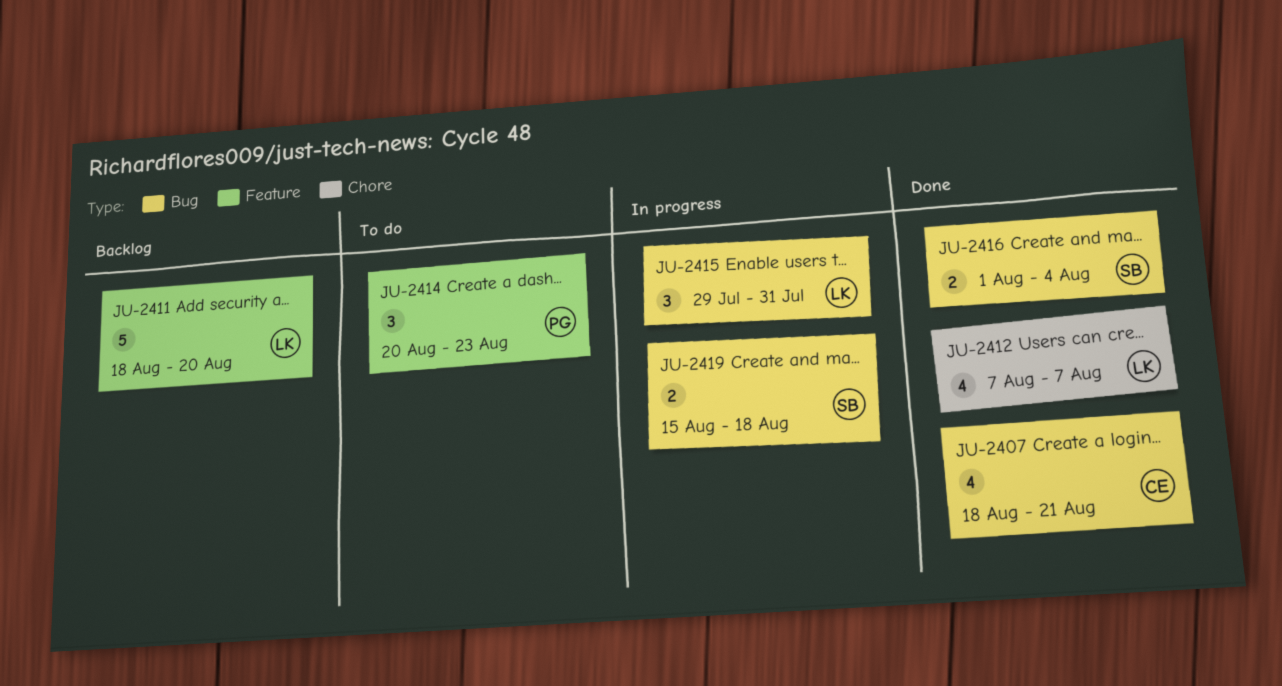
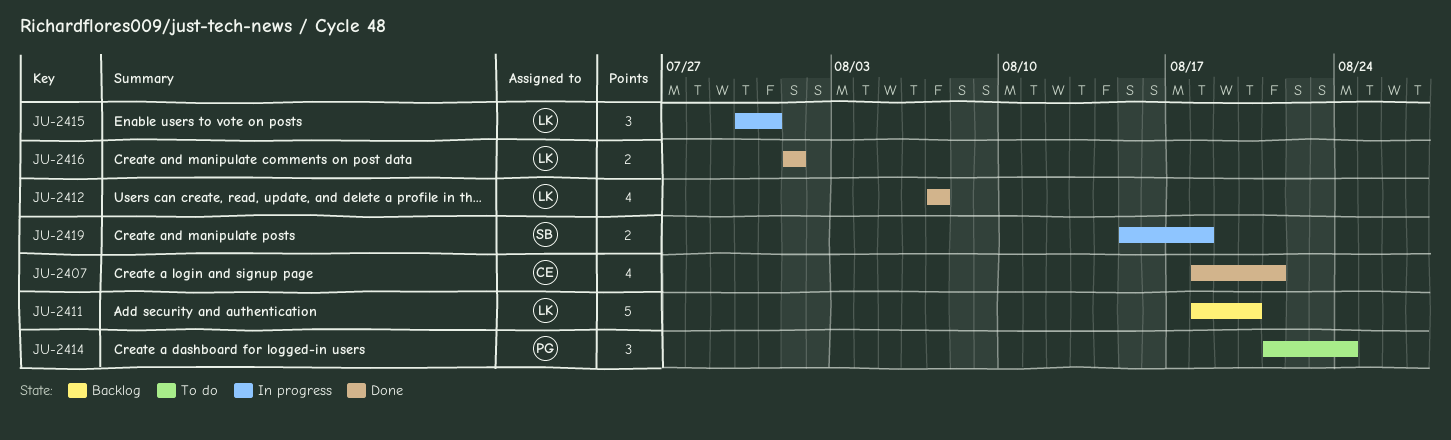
JU-2414, start: Aug 20 -> Aug 21
JU-2414, due: Aug 23 -> Aug 24
JU-2415, start: Jul 29 -> Jul 30
JU-2416, owner: SB -> LK
JU-2416, due: Aug 4 -> Aug 1

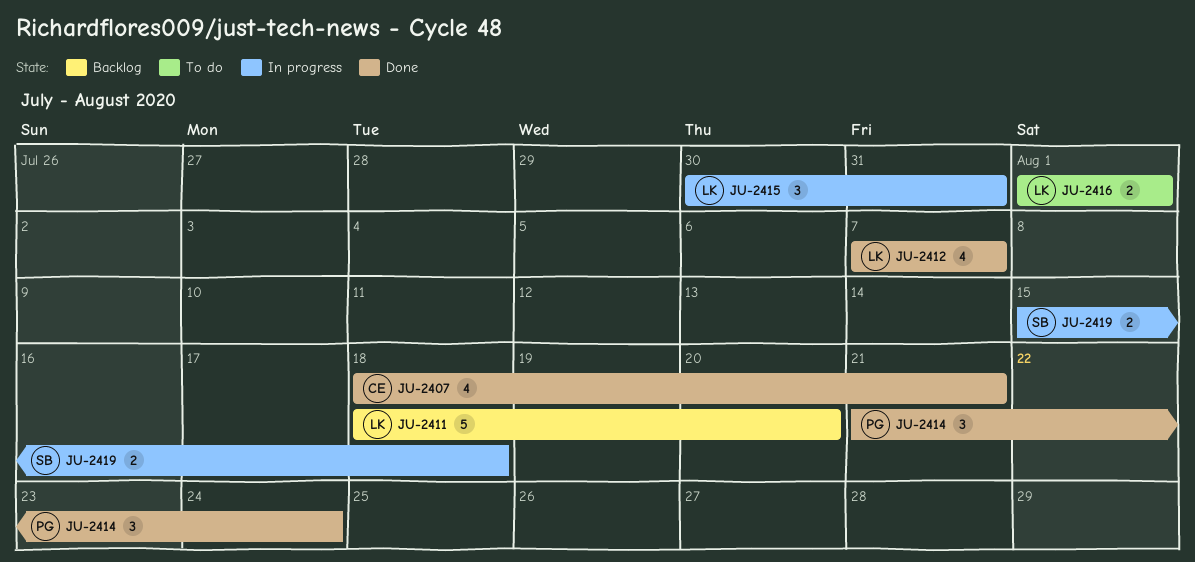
JU-2414, status: To do -> Done
JU-2416, status: Done -> To do

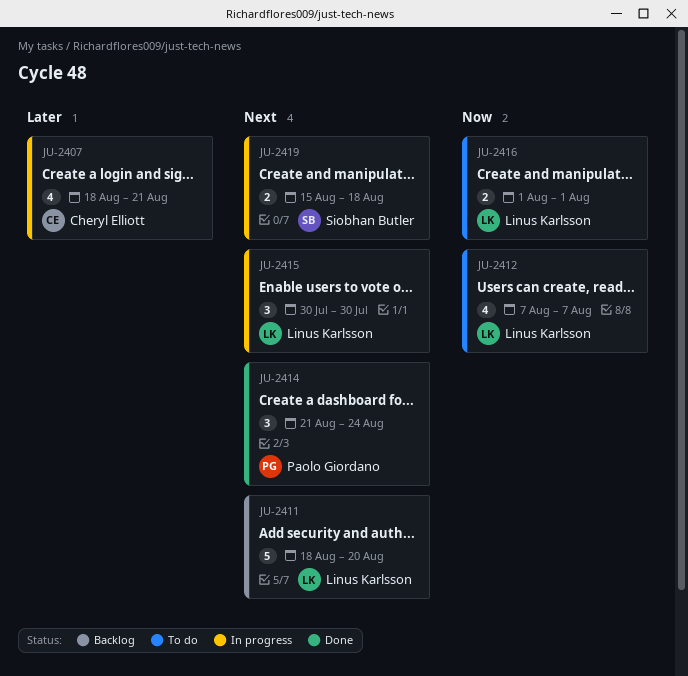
JU-2407, status: Done -> In progress
JU-2412, status: Done -> To do
JU-2415, due: Jul 31 -> Jul 30

